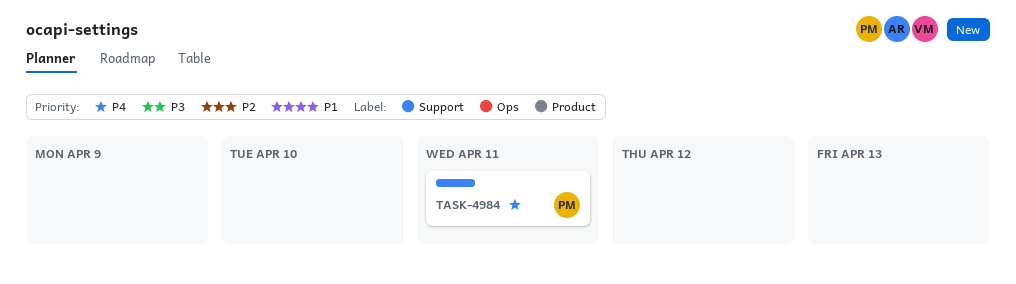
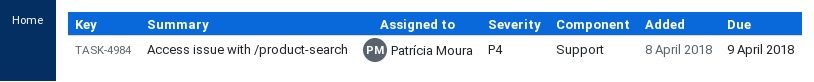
TASK-4984, due: Apr 11 -> Apr 9

